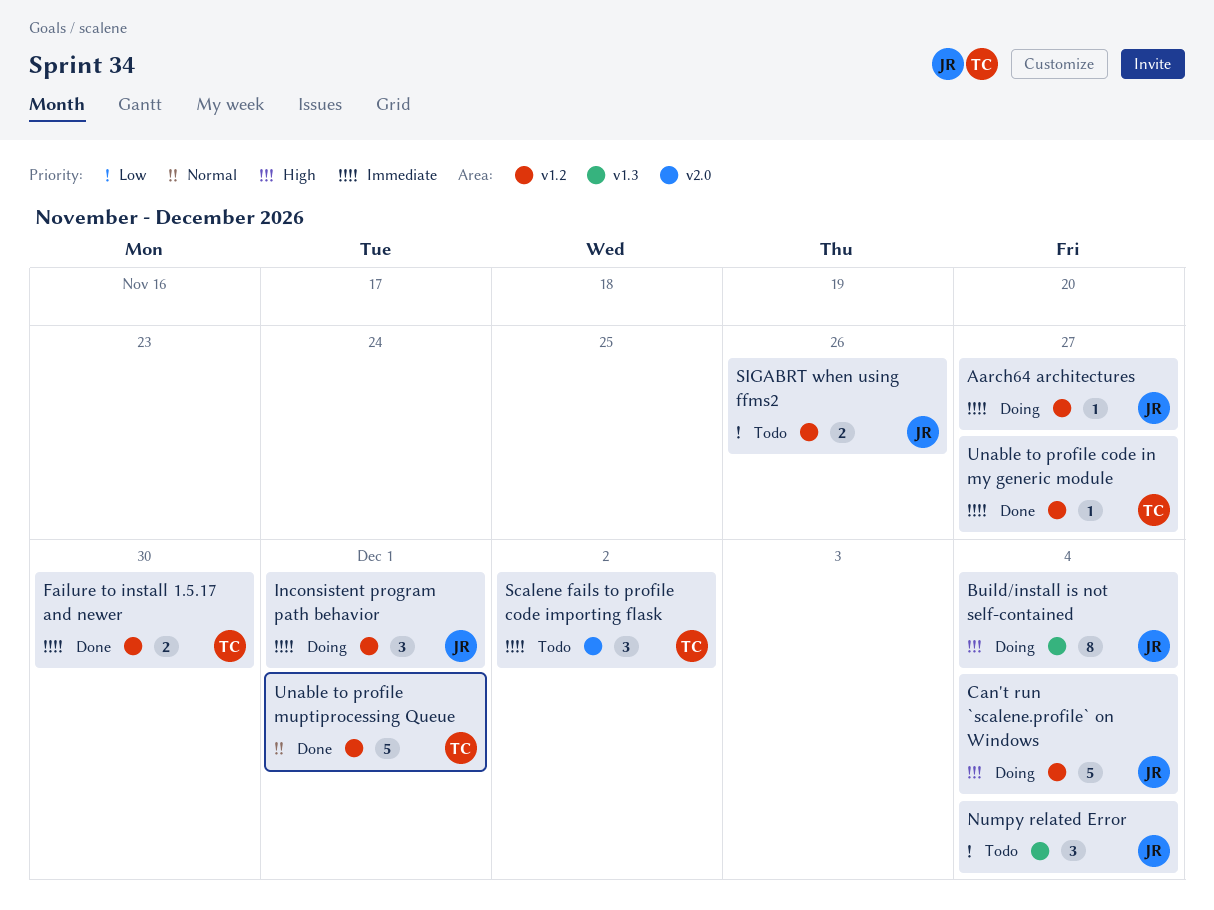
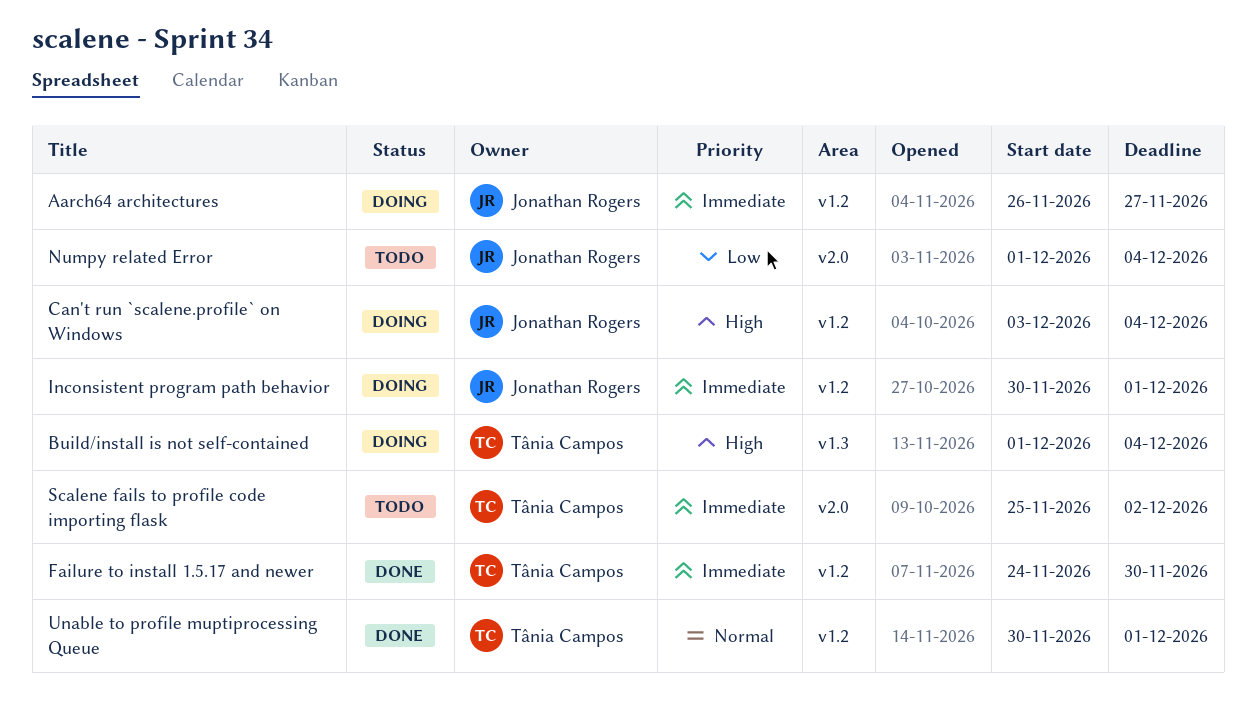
Build/install is not self-contained, owner: Jonathan Rogers -> Tânia Campos
Numpy related Error, label: v1.3 -> v2.0
SIGABRT when using ffms2: present -> none
Unable to profile code in my generic module: present -> none

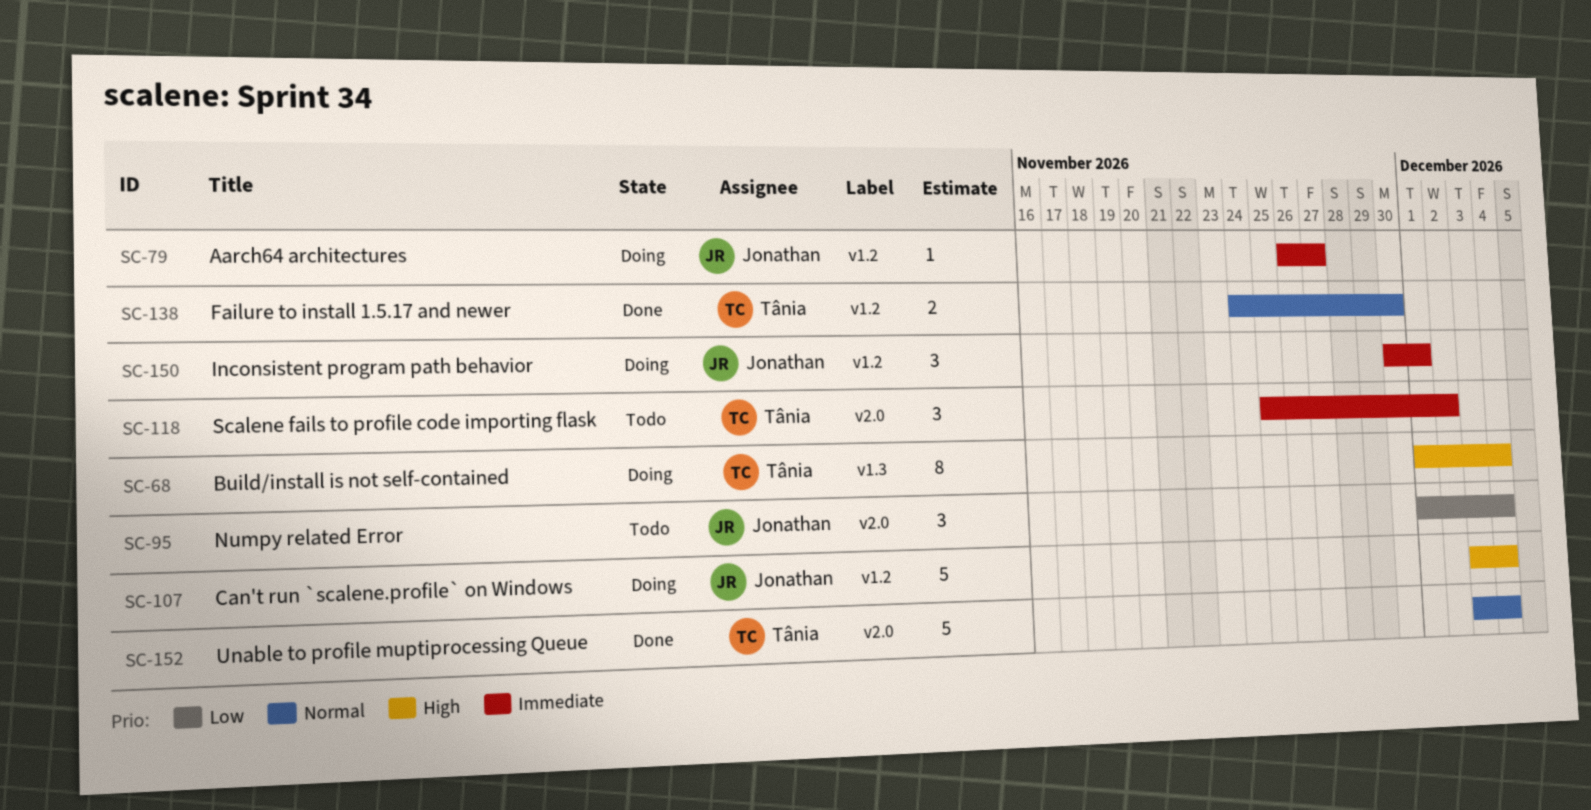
Failure to install 1.5.17 and newer, priority: Immediate -> Normal
Unable to profile muptiprocessing Queue, label: v1.2 -> v2.0
Unable to profile muptiprocessing Queue, start: Nov 30 -> Dec 3
Unable to profile muptiprocessing Queue, due: Dec 1 -> Dec 4

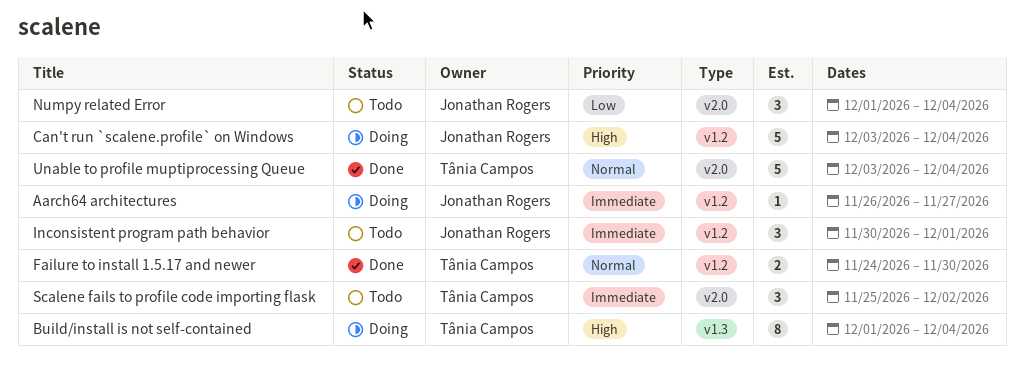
Inconsistent program path behavior, status: Doing -> Todo

